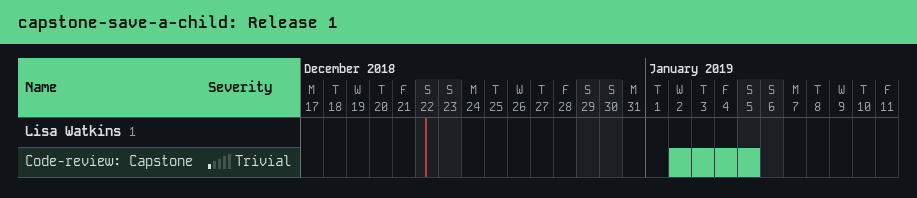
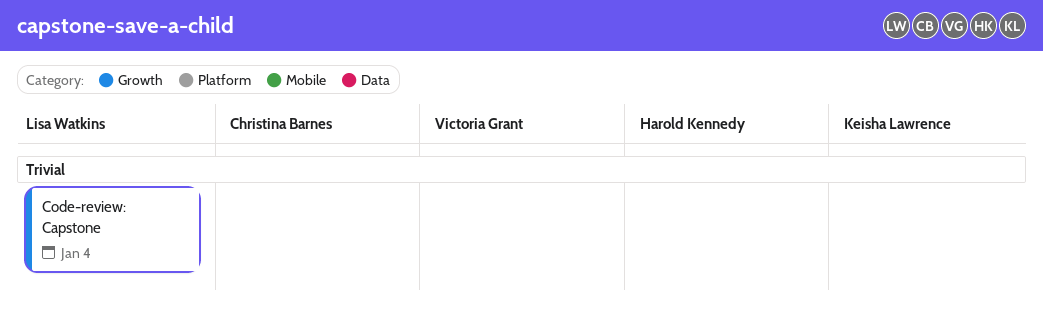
Code-review: Capstone, due: Jan 5 -> Jan 4

